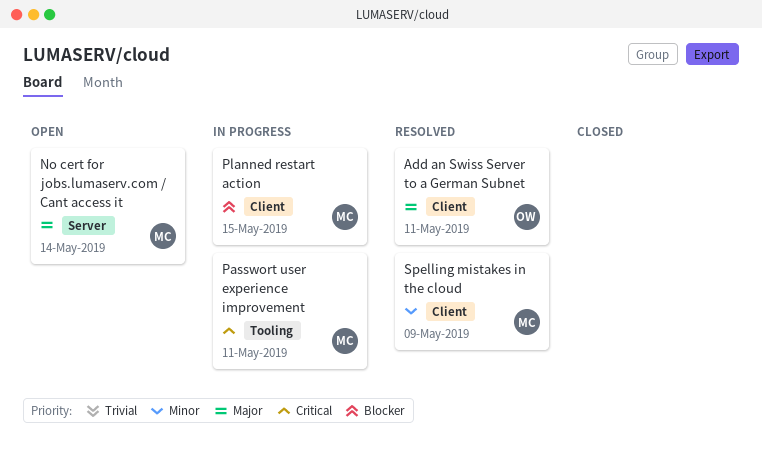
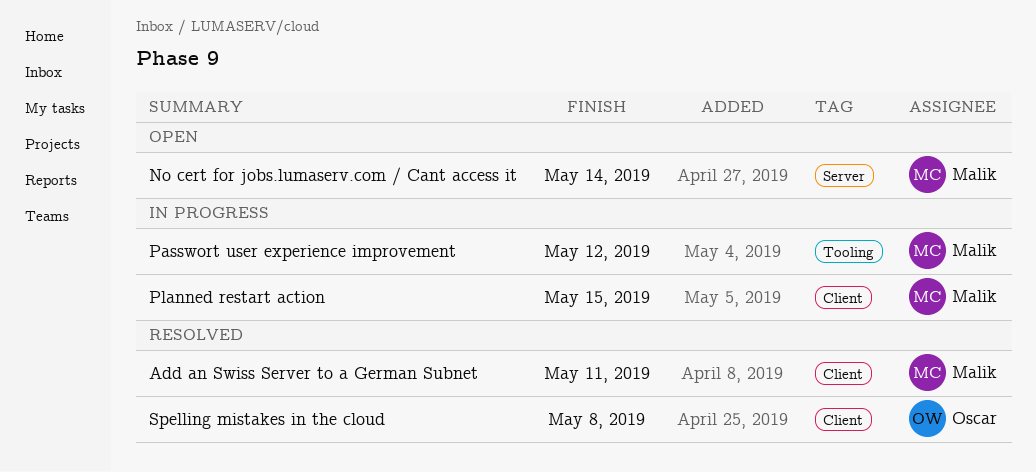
Add an Swiss Server to a German Subnet, owner: Oscar -> Malik
Passwort user experience improvement, due: May 11 -> May 12
Spelling mistakes in the cloud, owner: Malik -> Oscar
Spelling mistakes in the cloud, due: May 9 -> May 8

